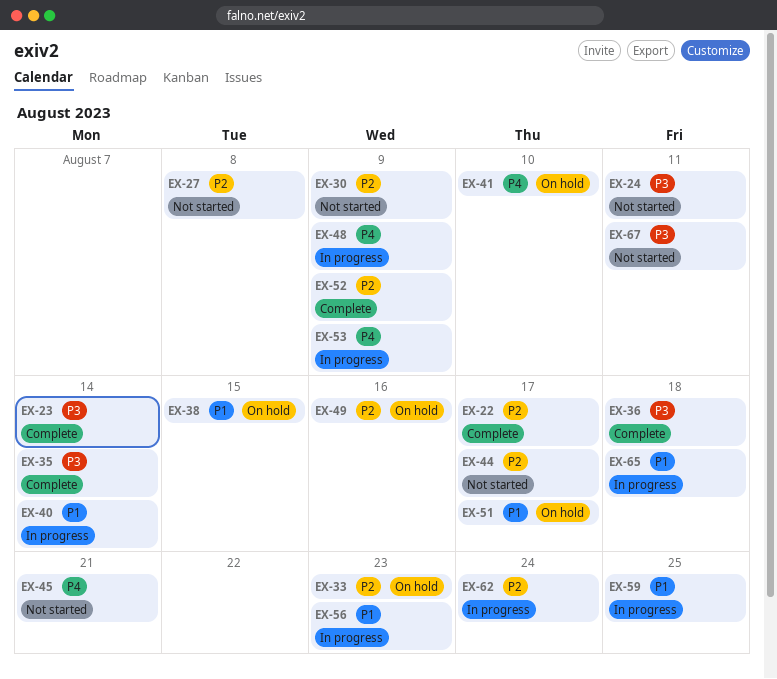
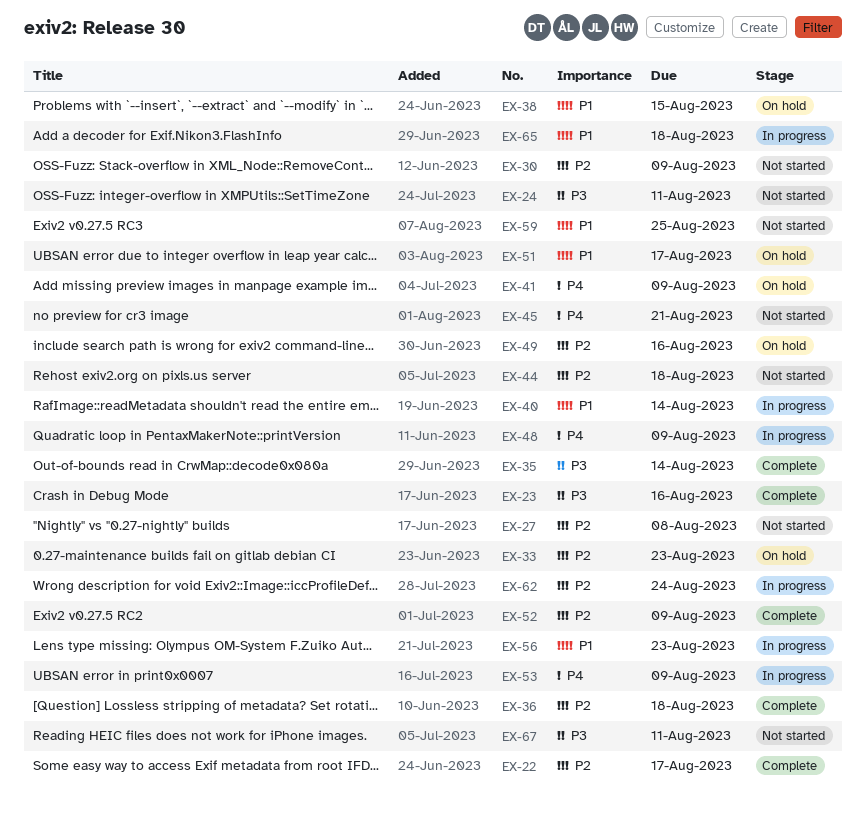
EX-23, due: Aug 14 -> Aug 16
EX-36, priority: P3 -> P2
EX-41, due: Aug 10 -> Aug 9
EX-44, due: Aug 17 -> Aug 18
EX-59, status: In progress -> Not started

